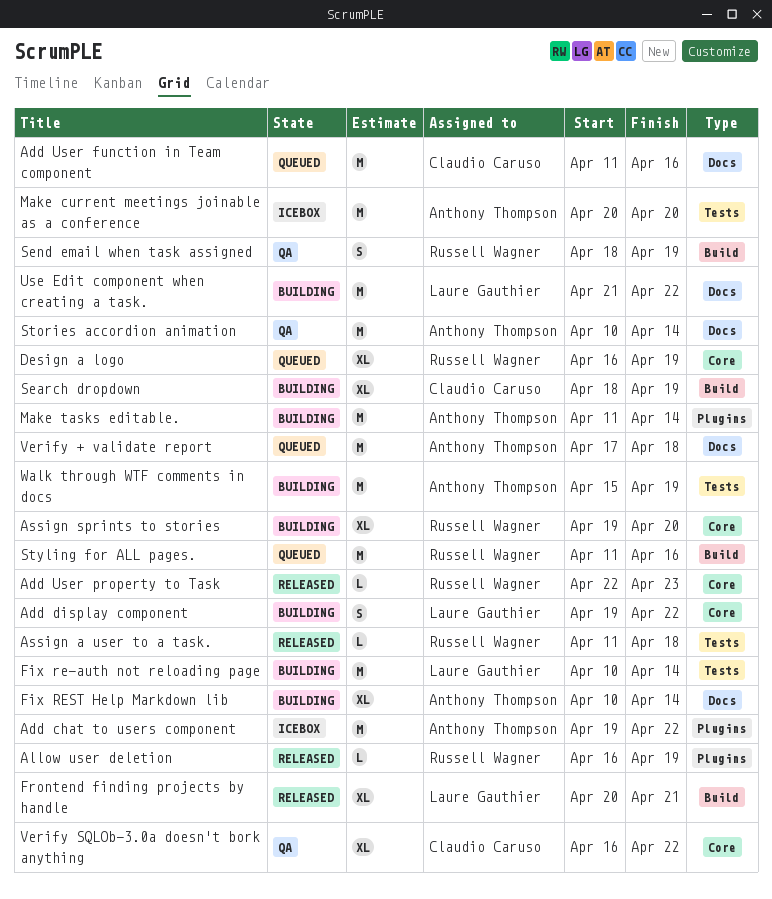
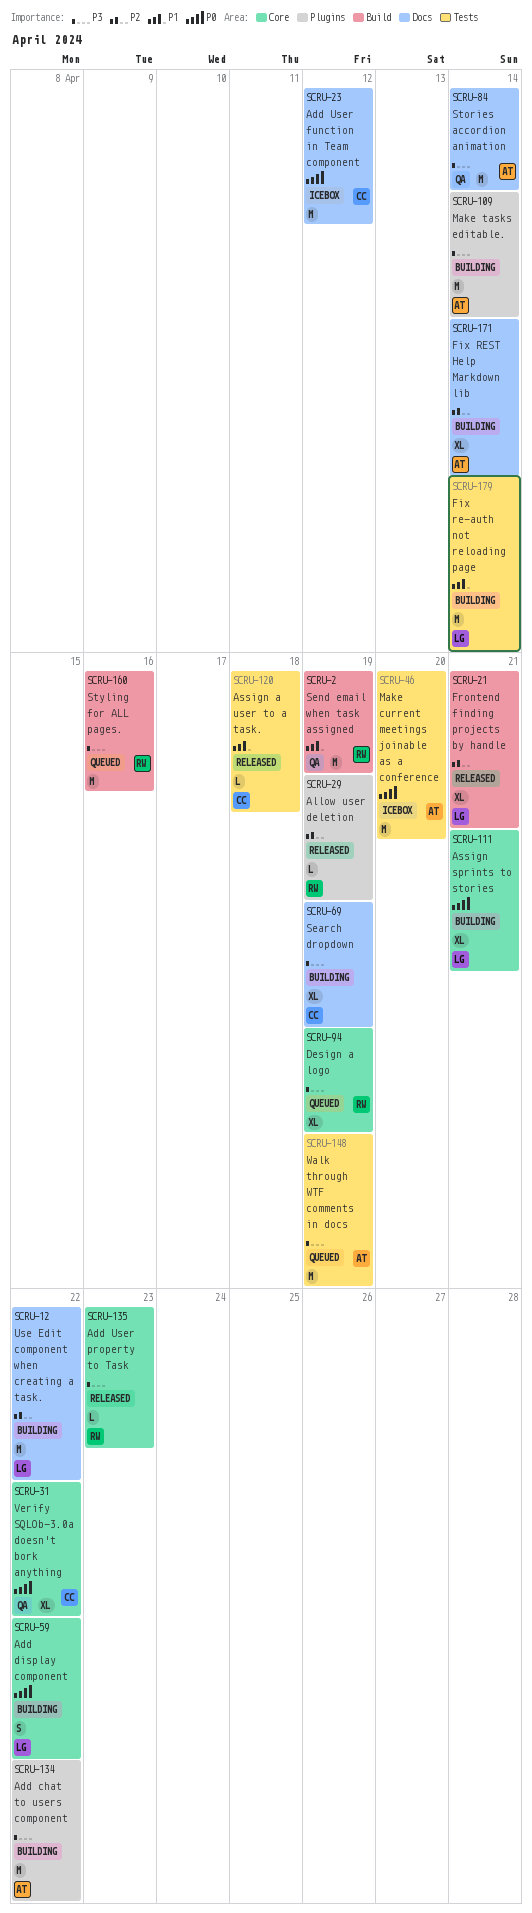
Add chat to users component, status: Icebox -> Building
Add User function in Team component, status: Queued -> Icebox
Add User function in Team component, due: Apr 16 -> Apr 12
Assign a user to a task., owner: Russell Wagner -> Claudio Caruso
Assign sprints to stories, owner: Russell Wagner -> Laure Gauthier
Assign sprints to stories, due: Apr 20 -> Apr 21
Search dropdown, label: Build -> Docs
Send email when task assigned, estimate: S -> M
Verify + validate report: present -> none
Walk through WTF comments in docs, status: Building -> Queued

